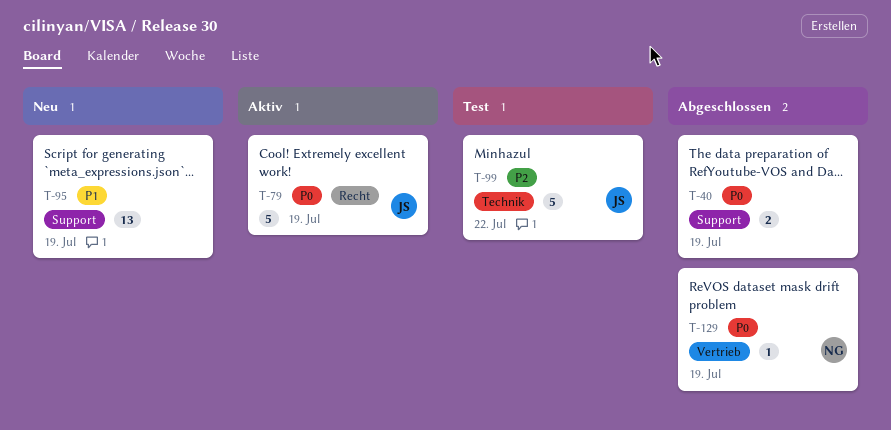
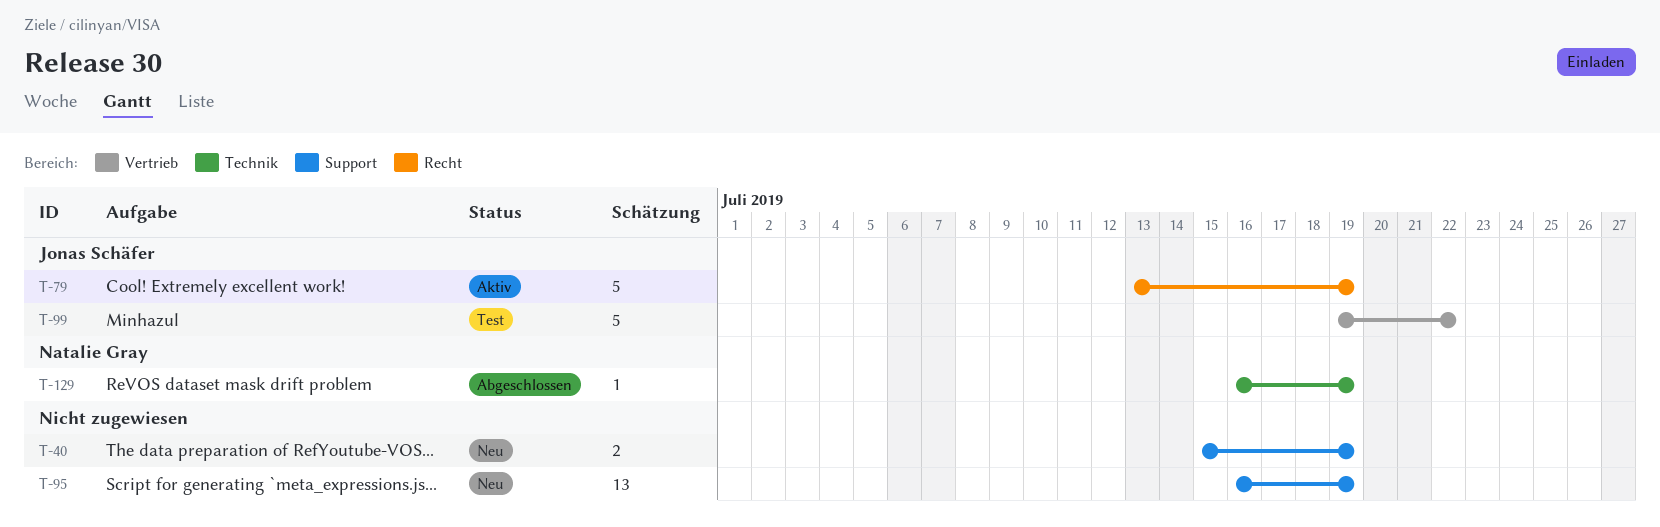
T-40, status: Abgeschlossen -> Neu
T-99, label: Technik -> Vertrieb
T-129, label: Vertrieb -> Technik

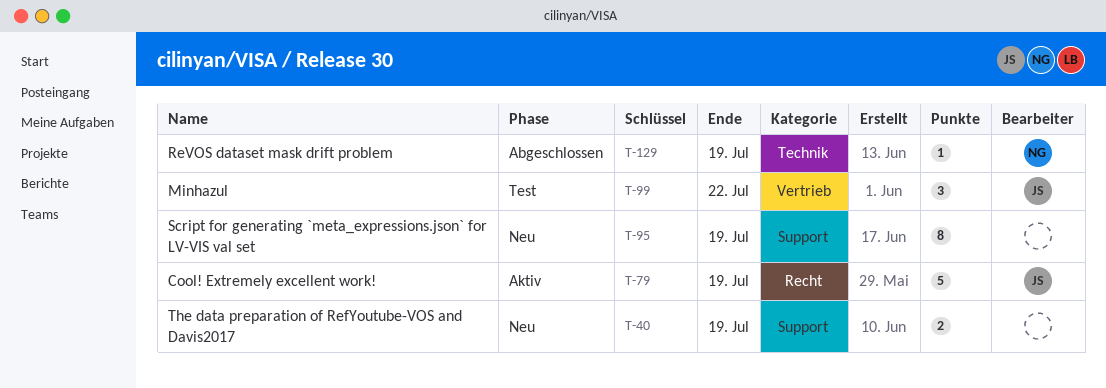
T-95, estimate: 13 -> 8
T-99, estimate: 5 -> 3

